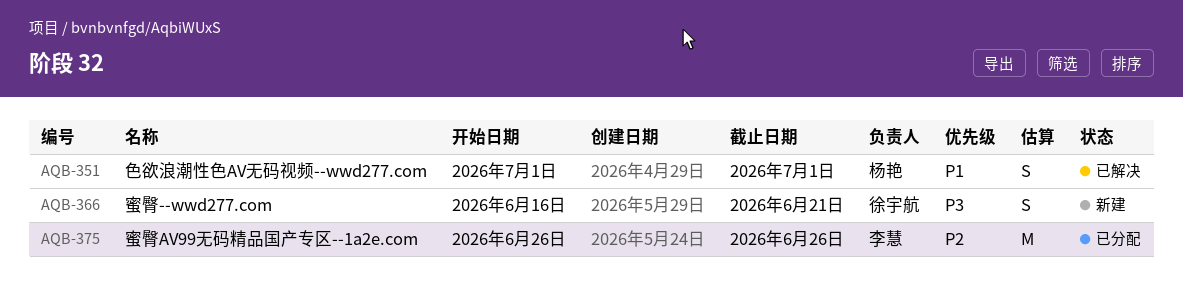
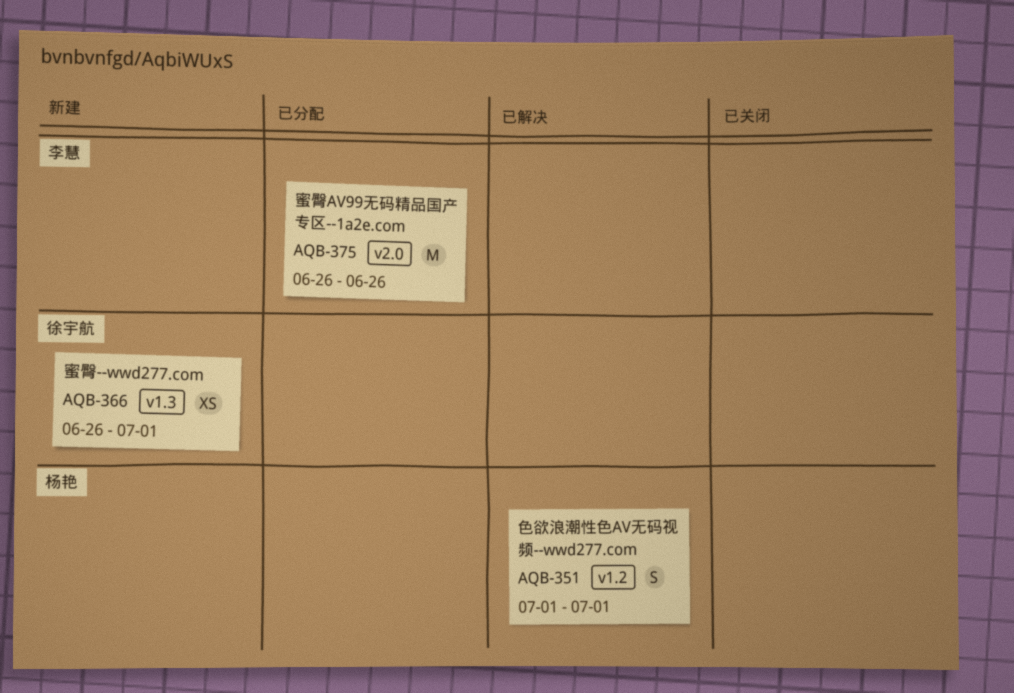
AQB-366, estimate: S -> XS
AQB-366, start: Jun 16 -> Jun 26
AQB-366, due: Jun 21 -> Jul 1

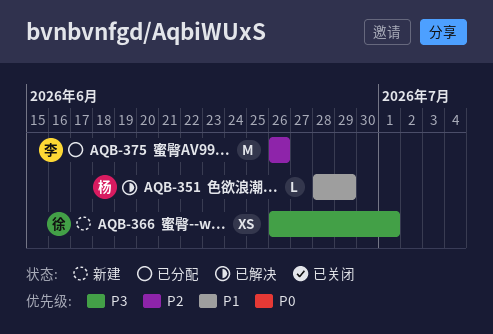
AQB-351, estimate: S -> L
AQB-351, start: Jul 1 -> Jun 28
AQB-351, due: Jul 1 -> Jun 29

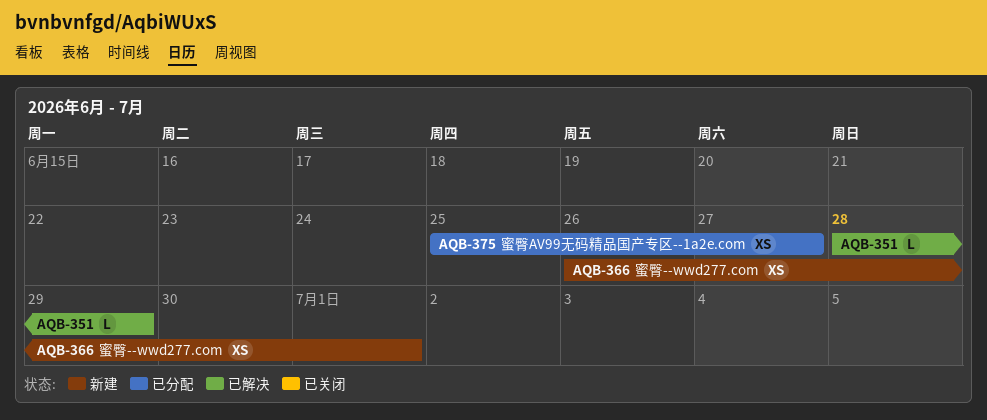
AQB-375, estimate: M -> XS
AQB-375, start: Jun 26 -> Jun 25
AQB-375, due: Jun 26 -> Jun 27

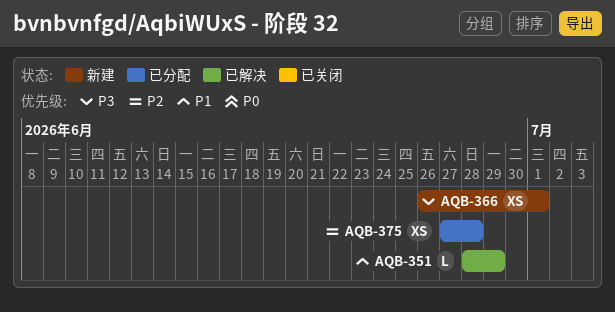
AQB-375, start: Jun 25 -> Jun 27
AQB-375, due: Jun 27 -> Jun 28

